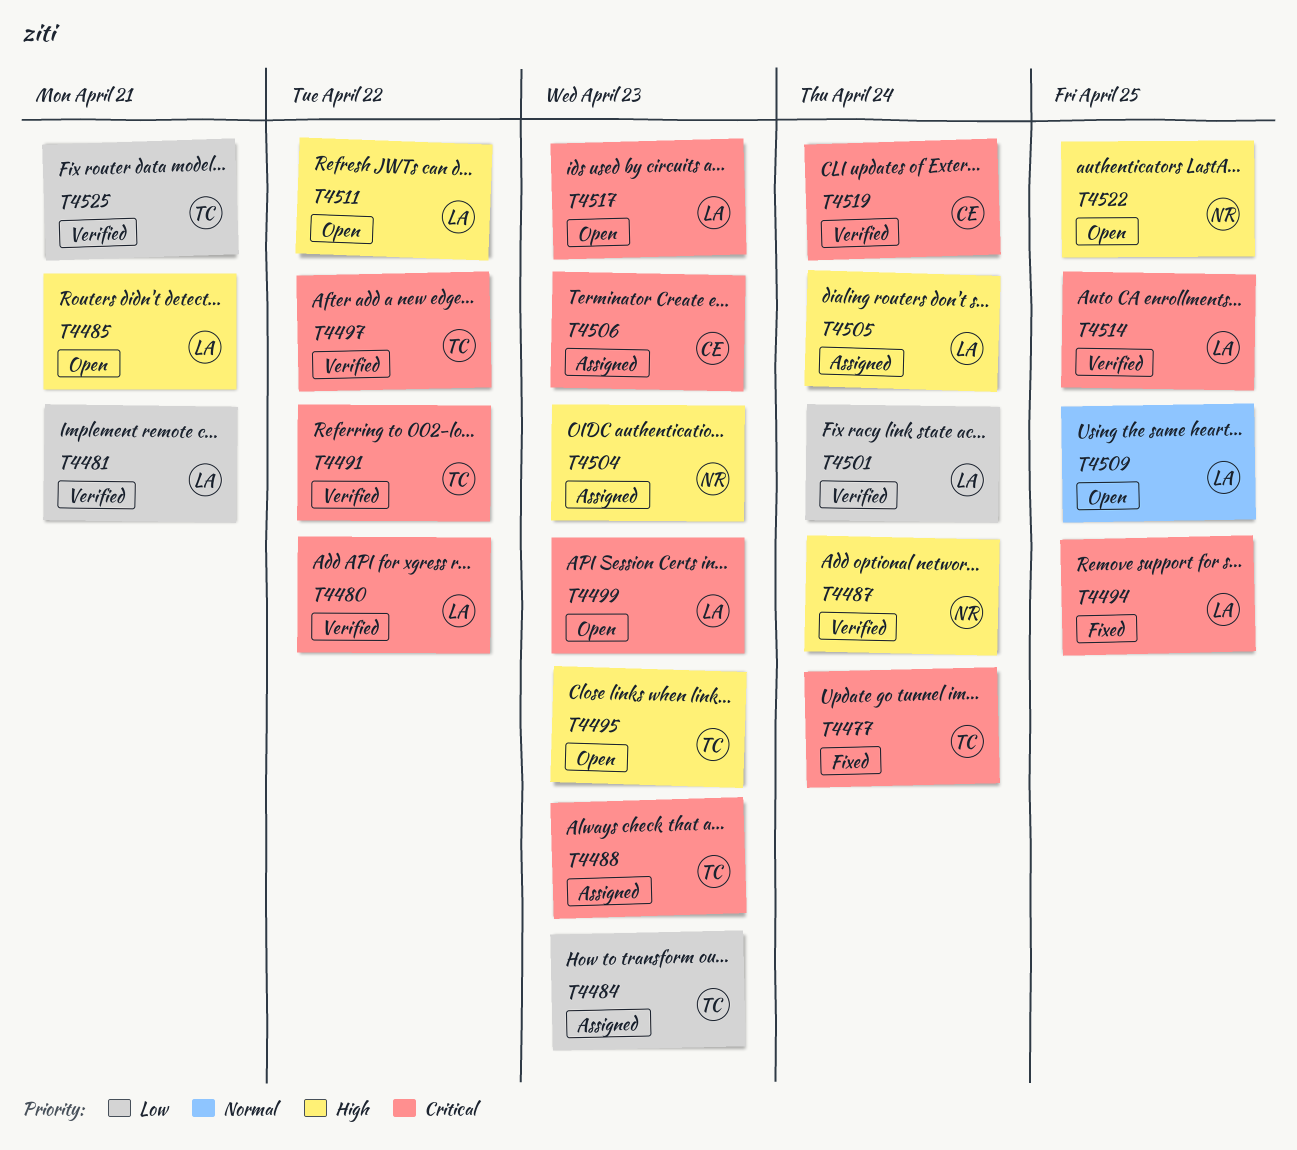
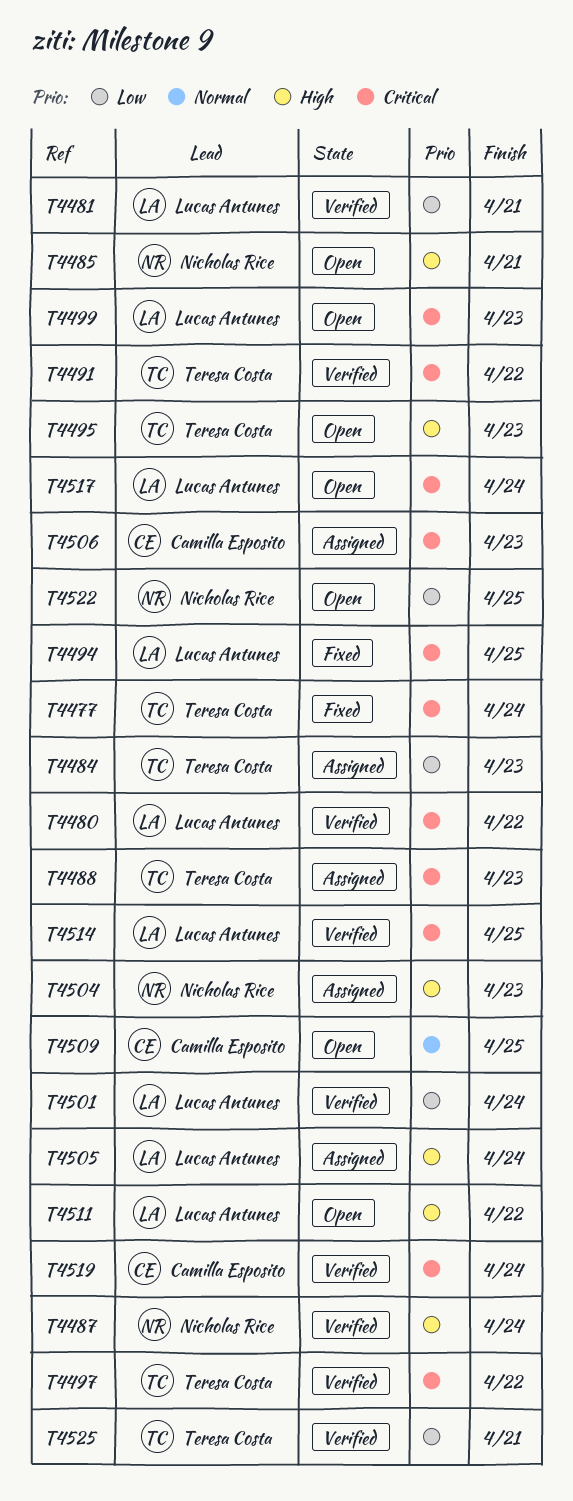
T4485, owner: Lucas Antunes -> Nicholas Rice
T4509, owner: Lucas Antunes -> Camilla Esposito
T4517, due: Apr 23 -> Apr 24
T4522, priority: High -> Low

